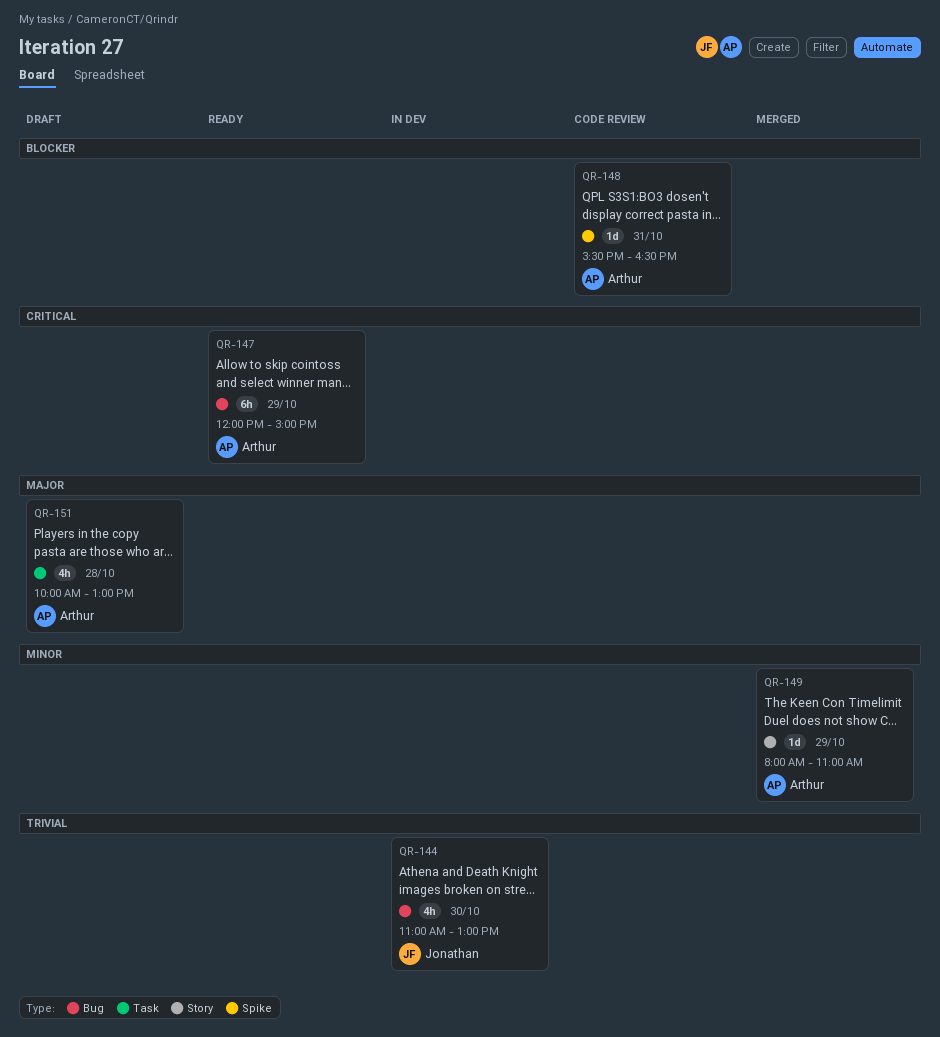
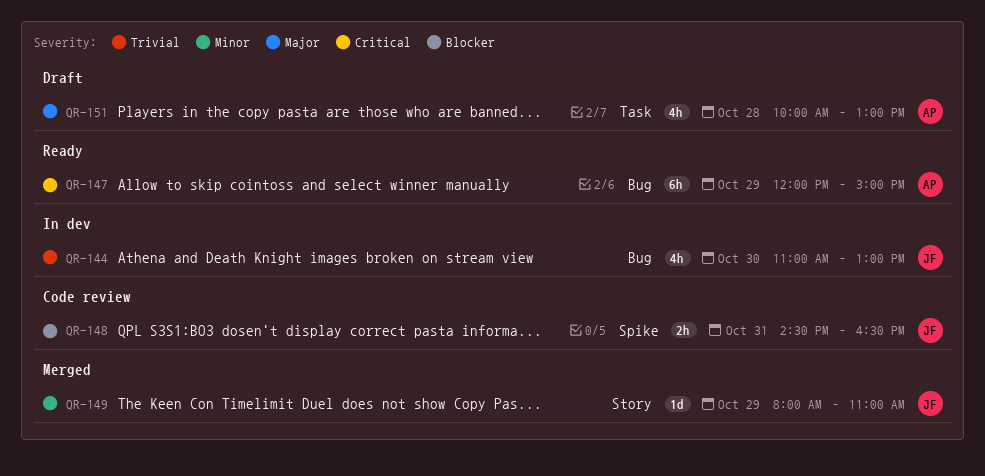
QR-148, owner: Arthur -> Jonathan
QR-148, estimate: 1d -> 2h
QR-148, begins: 15:30 -> 14:30
QR-149, owner: Arthur -> Jonathan

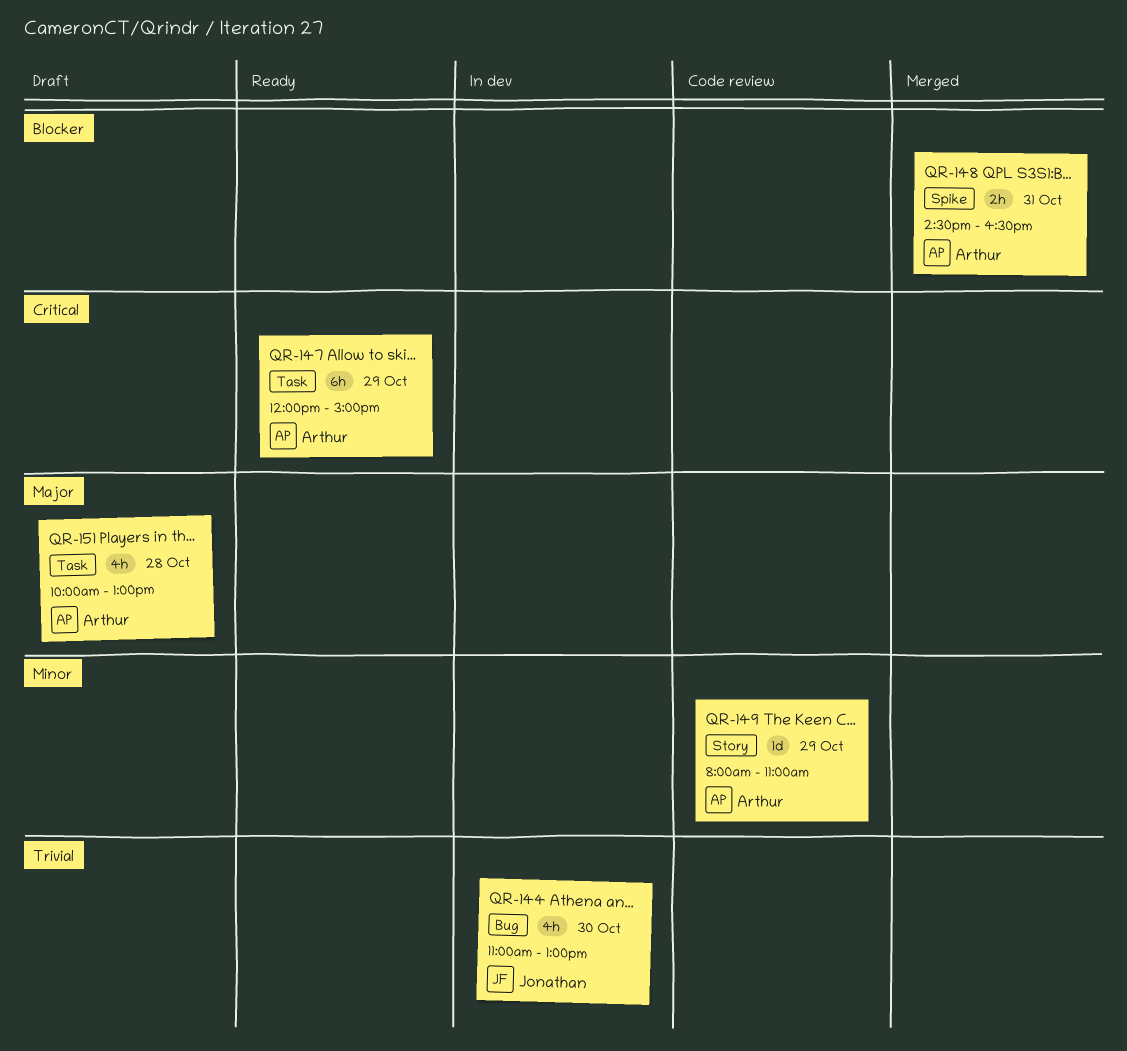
QR-147, label: Bug -> Task
QR-148, status: Code review -> Merged
QR-148, owner: Jonathan -> Arthur
QR-149, status: Merged -> Code review
QR-149, owner: Jonathan -> Arthur

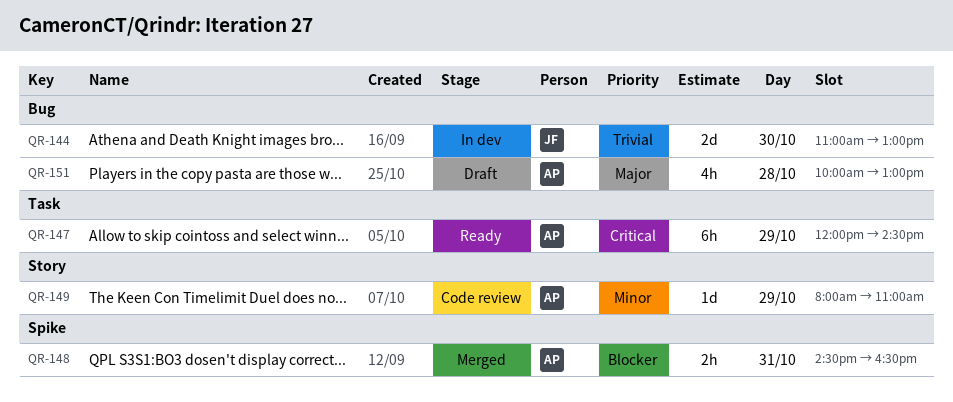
QR-144, estimate: 4h -> 2d
QR-147, ends: 15:00 -> 14:30
QR-151, label: Task -> Bug

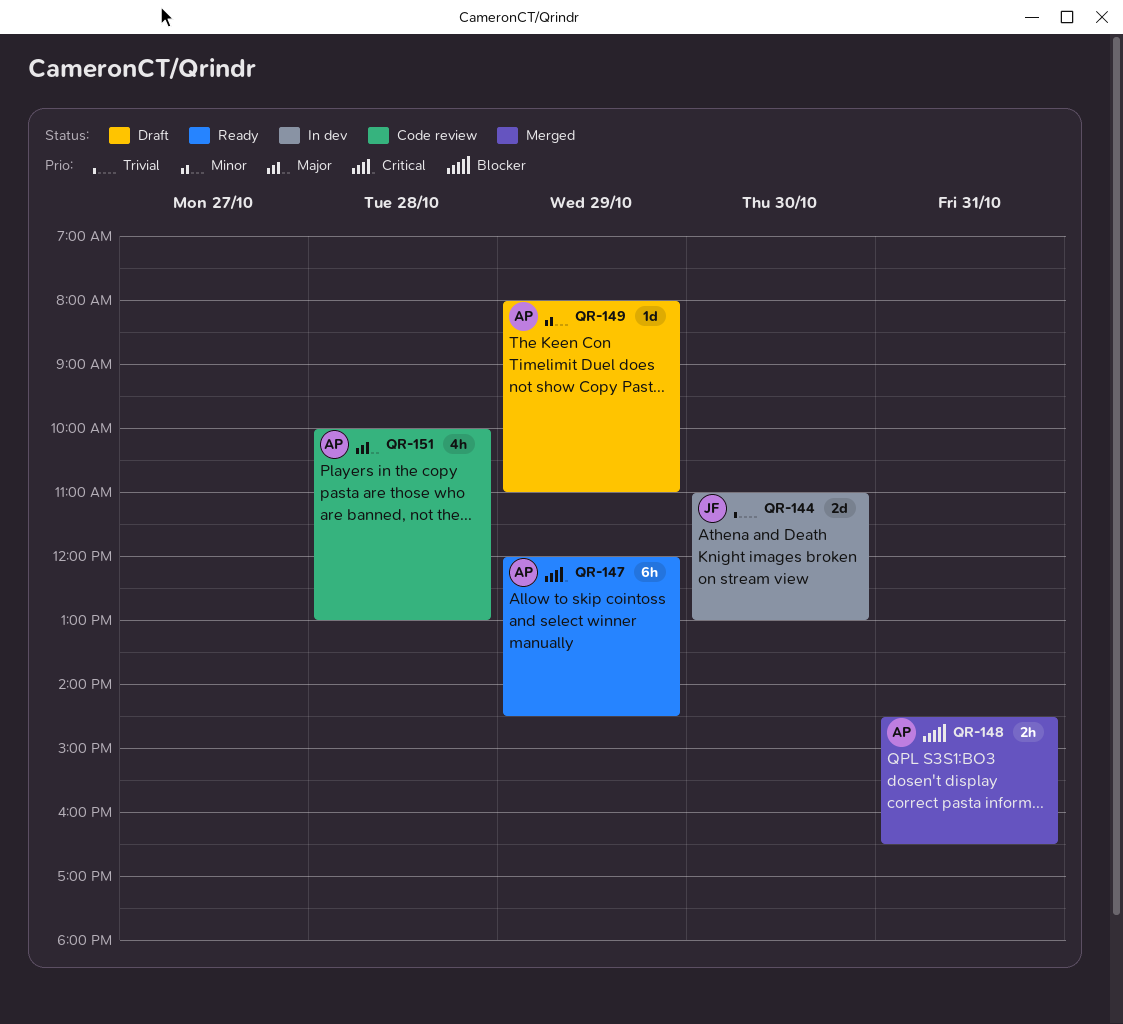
QR-149, status: Code review -> Draft
QR-151, status: Draft -> Code review

